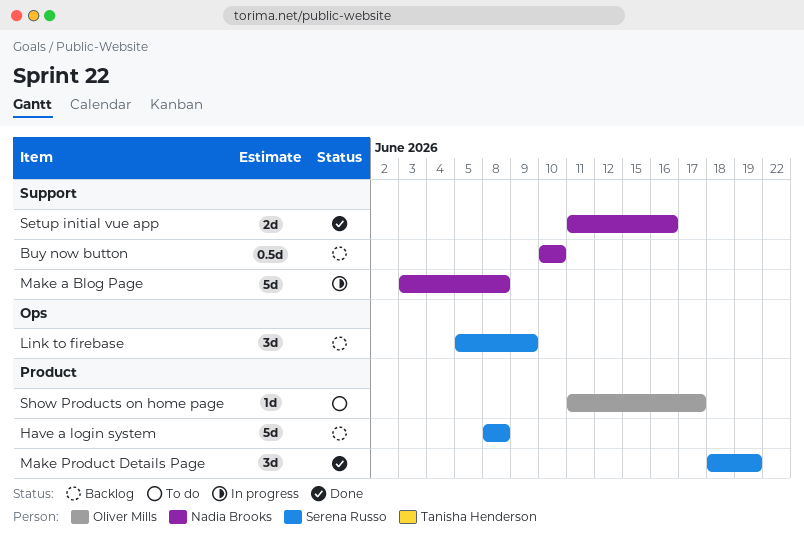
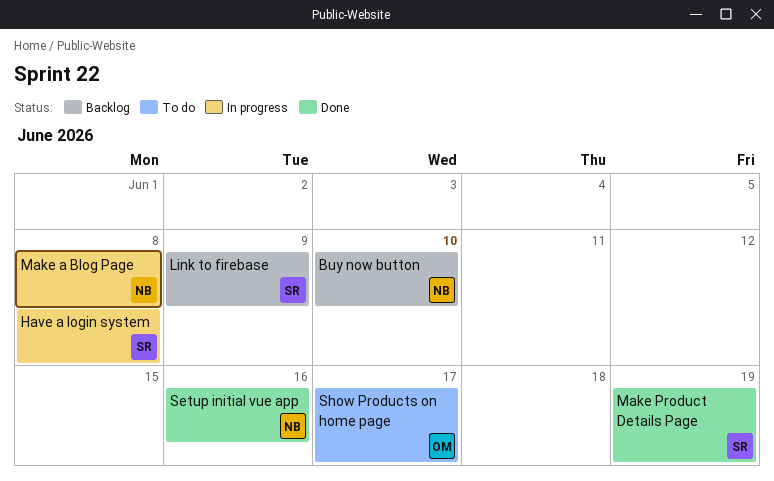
Have a login system, status: Backlog -> In progress

